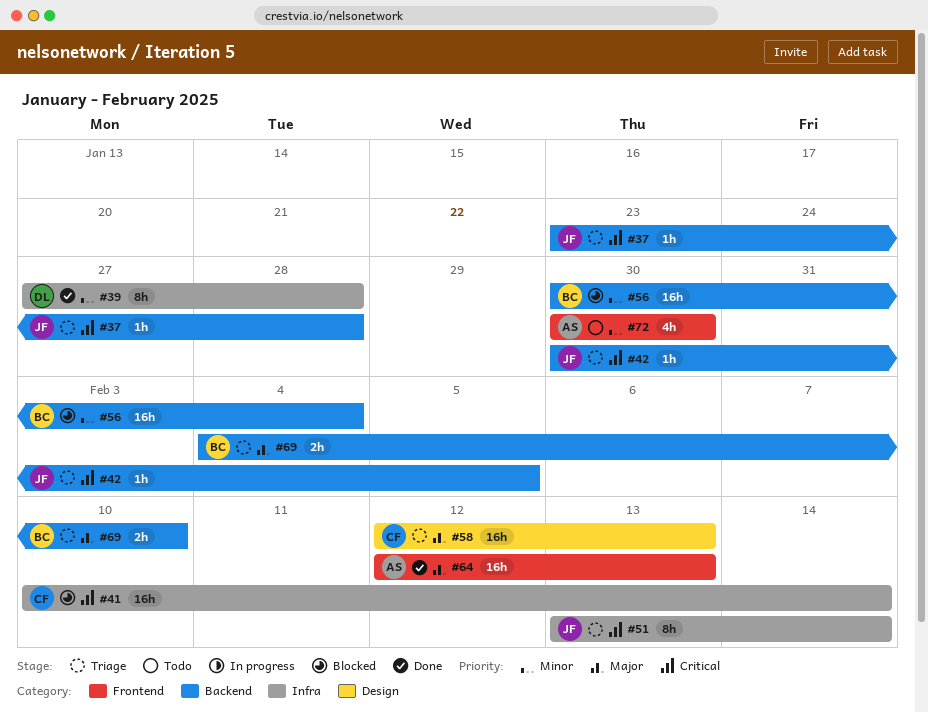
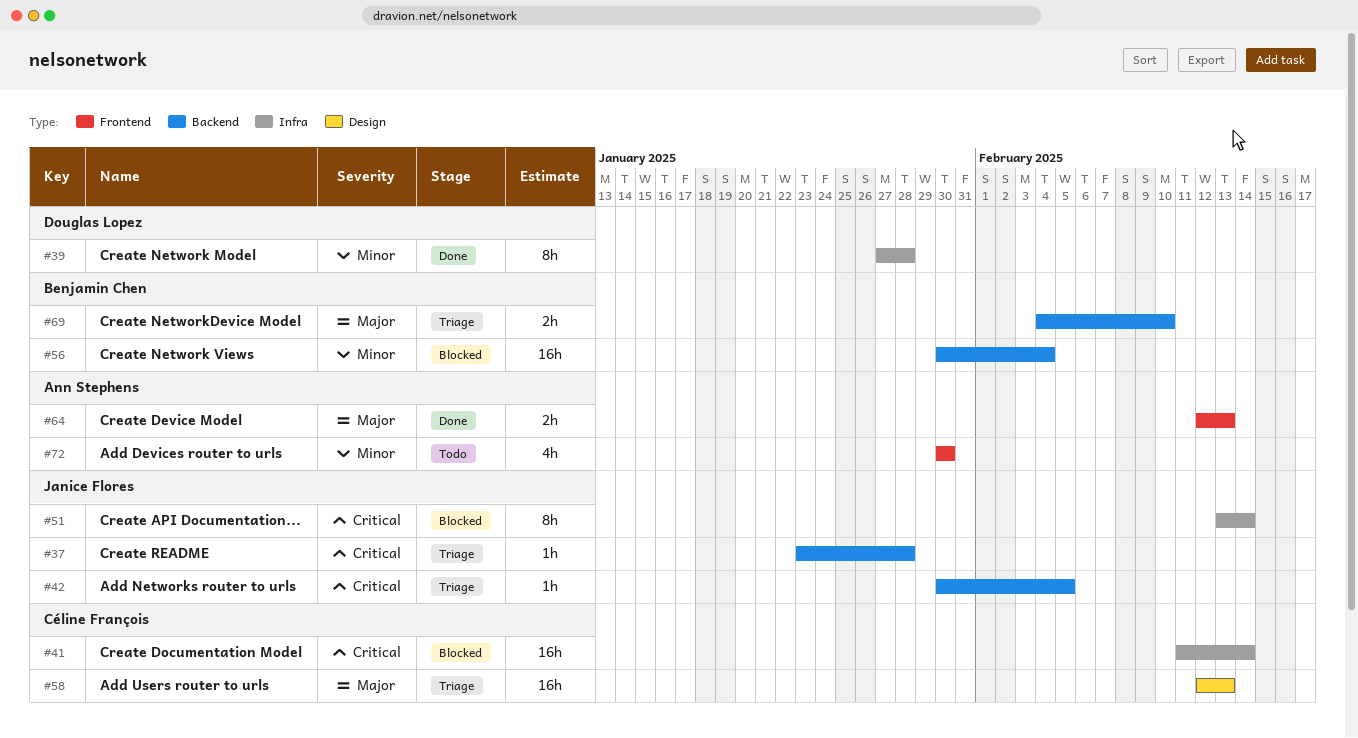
#41, start: Feb 10 -> Feb 11
#51, status: Triage -> Blocked
#64, estimate: 16h -> 2h

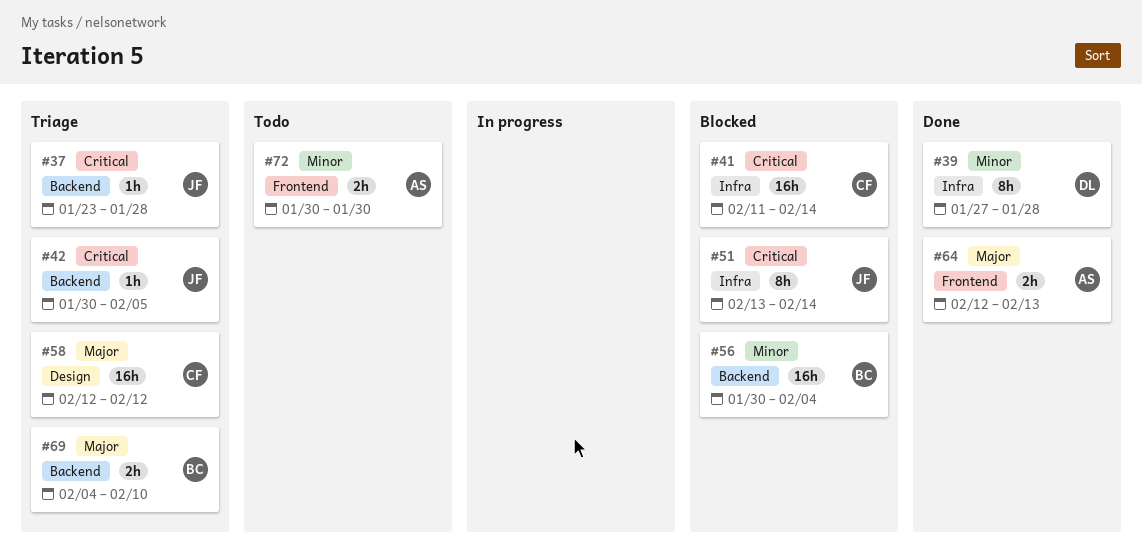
#58, due: Feb 13 -> Feb 12
#72, estimate: 4h -> 2h

